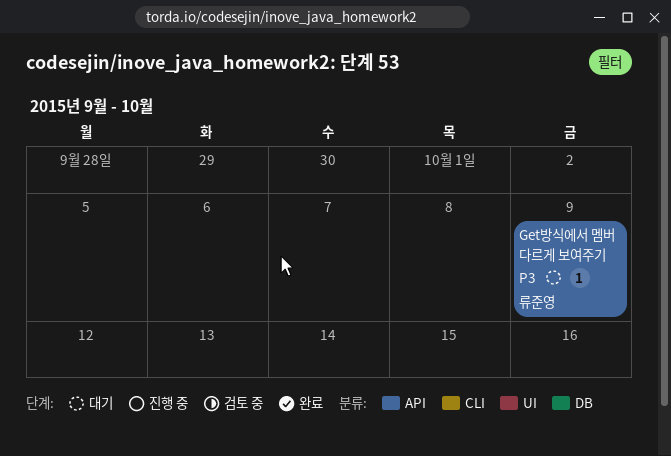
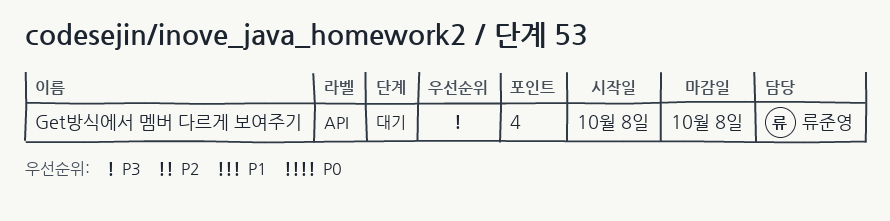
Get방식에서 멤버 다르게 보여주기, estimate: 1 -> 4
Get방식에서 멤버 다르게 보여주기, due: Oct 9 -> Oct 8

